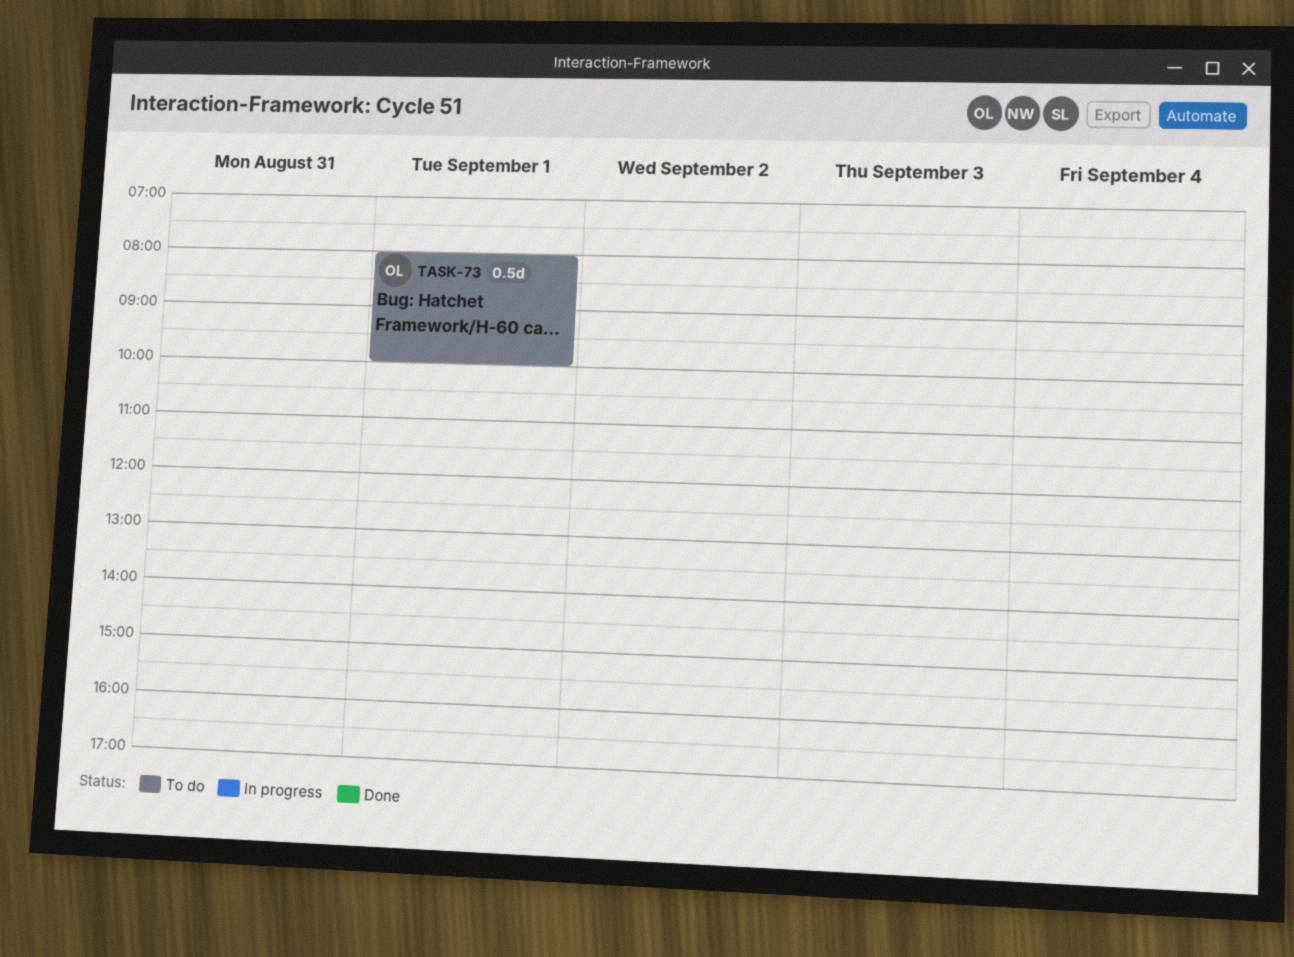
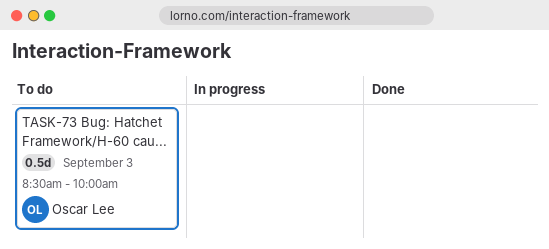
TASK-73, day: Sep 1 -> Sep 3
TASK-73, begins: 08:00 -> 08:30

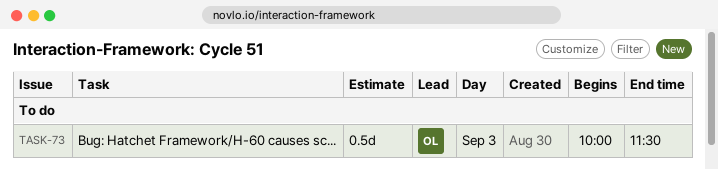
TASK-73, begins: 08:30 -> 10:00
TASK-73, ends: 10:00 -> 11:30

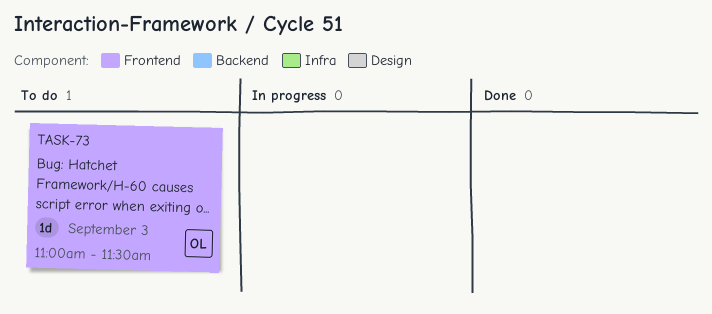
TASK-73, estimate: 0.5d -> 1d
TASK-73, begins: 10:00 -> 11:00

